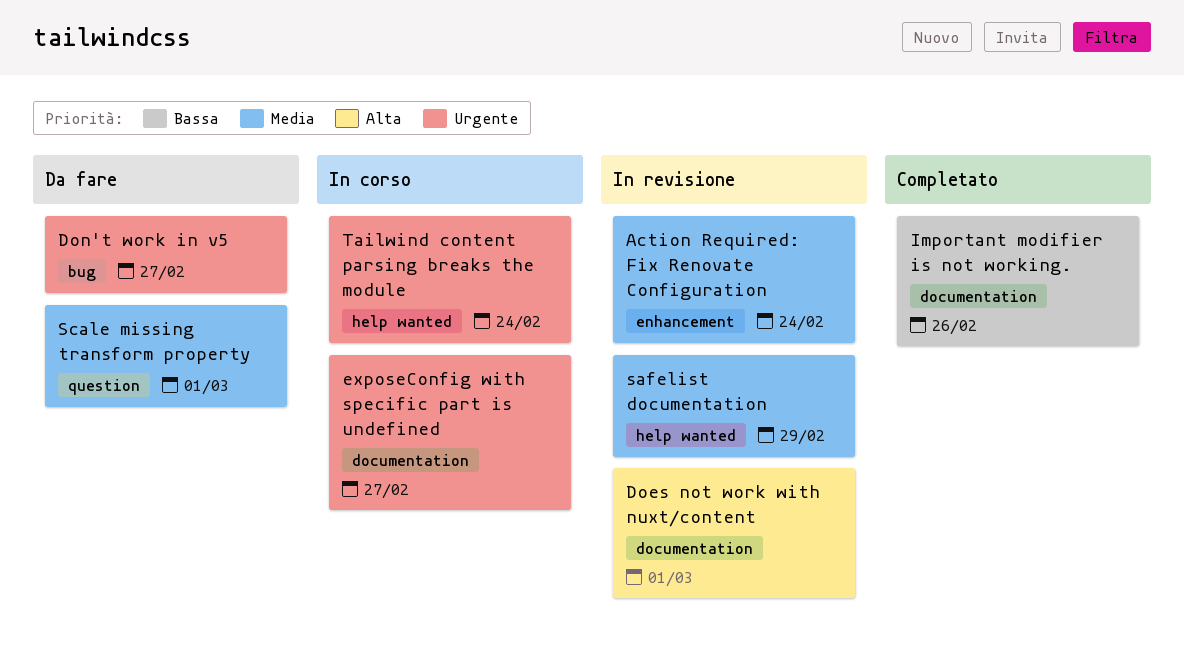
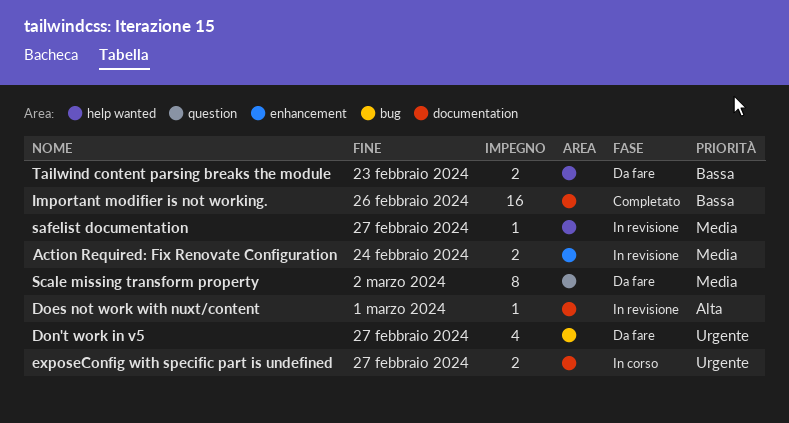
safelist documentation, due: Feb 29 -> Feb 27
Scale missing transform property, due: Mar 1 -> Mar 2
Tailwind content parsing breaks the module, status: In corso -> Da fare
Tailwind content parsing breaks the module, priority: Urgente -> Bassa
Tailwind content parsing breaks the module, due: Feb 24 -> Feb 23

